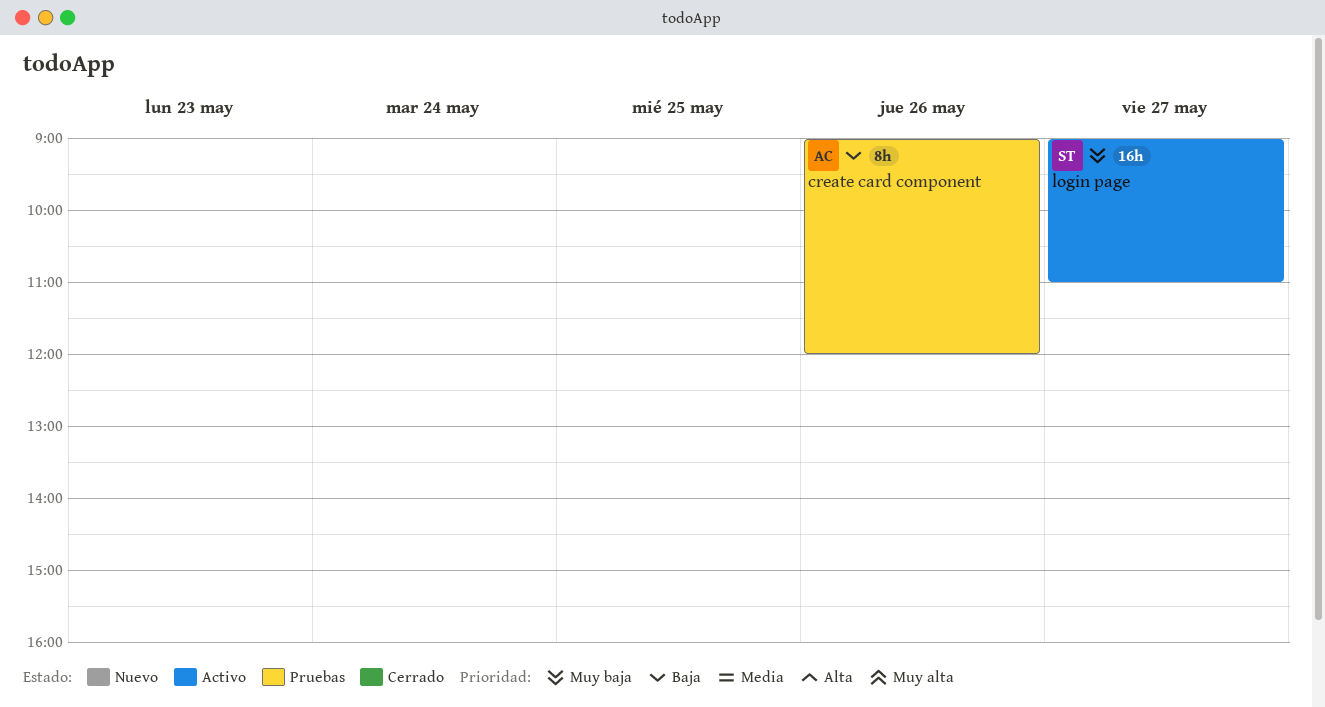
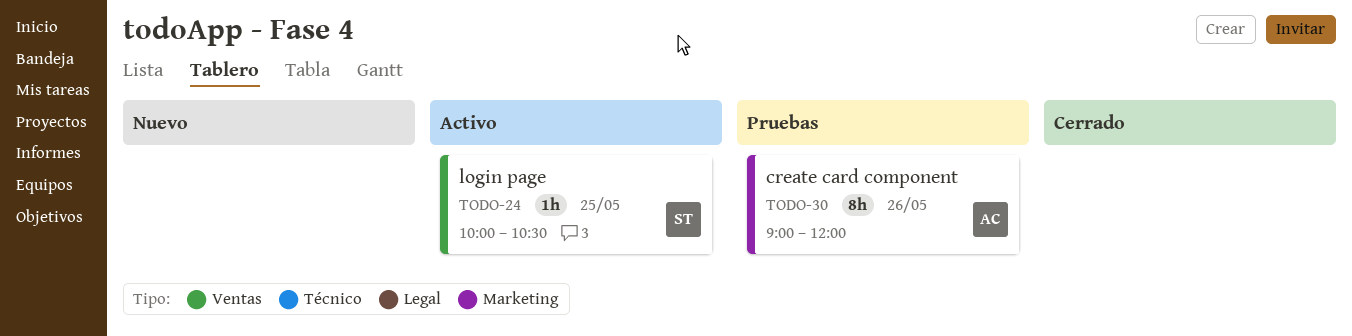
login page, estimate: 16h -> 1h
login page, day: May 27 -> May 25
login page, begins: 09:00 -> 10:00
login page, ends: 11:00 -> 10:30

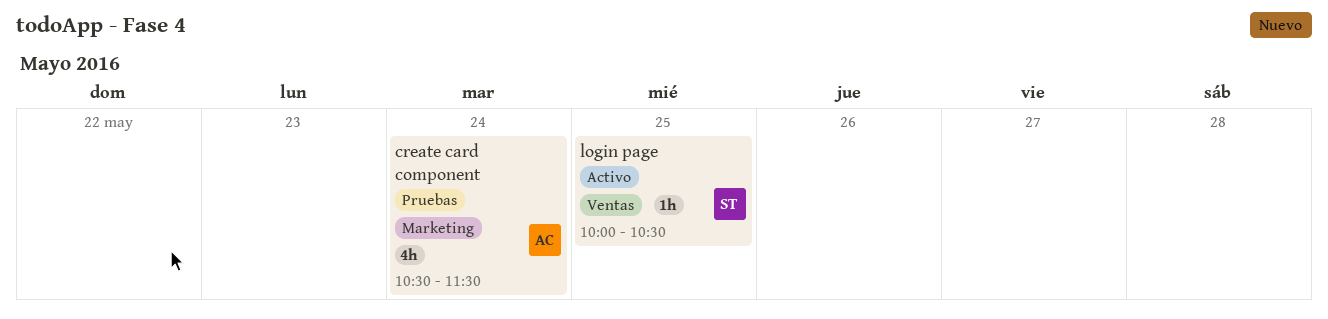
create card component, estimate: 8h -> 4h
create card component, day: May 26 -> May 24
create card component, begins: 09:00 -> 10:30
create card component, ends: 12:00 -> 11:30

